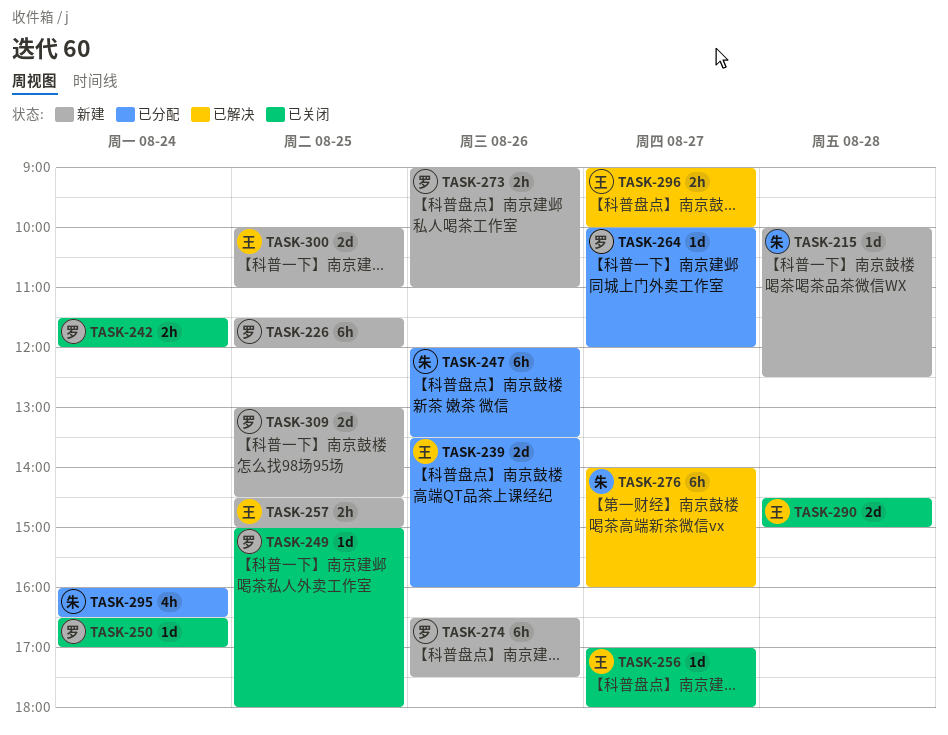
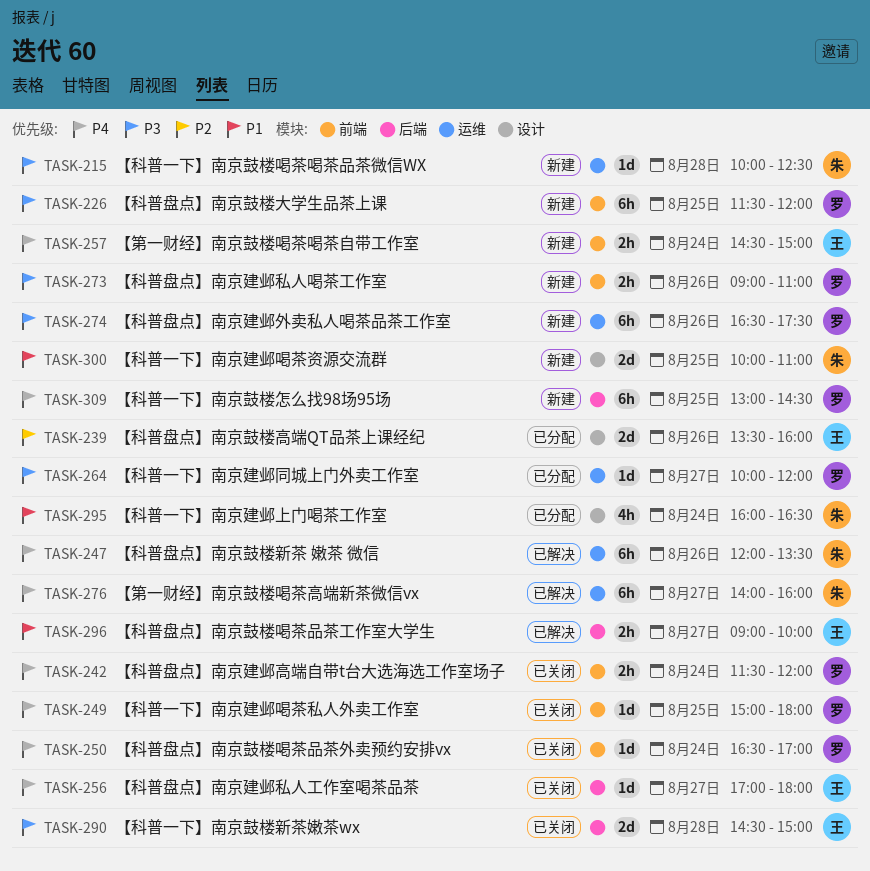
TASK-247, status: 已分配 -> 已解决
TASK-257, day: Aug 25 -> Aug 24
TASK-300, owner: 王 -> 朱
TASK-309, estimate: 2d -> 6h

